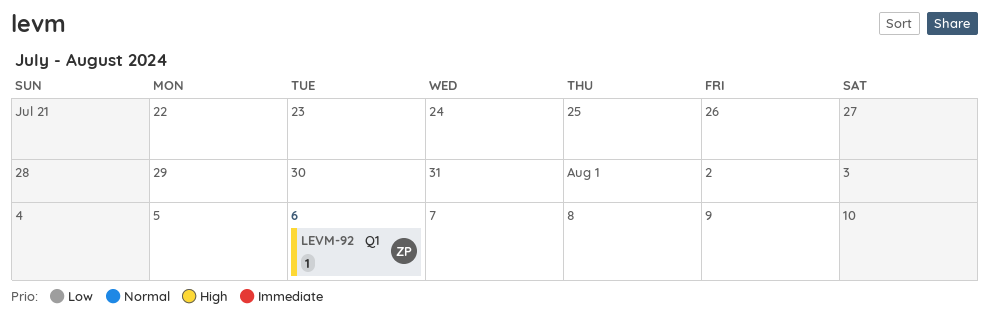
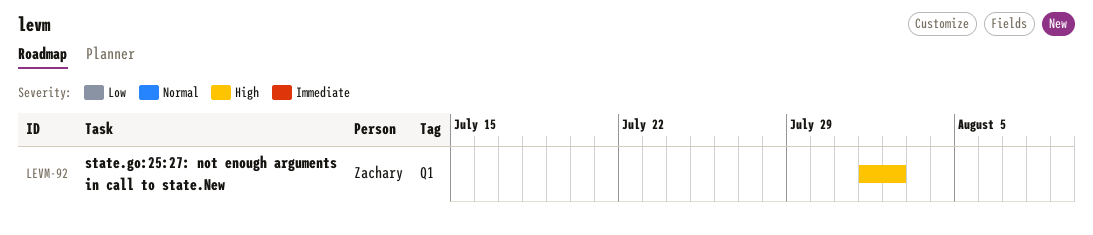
LEVM-92, due: Aug 6 -> Aug 2

